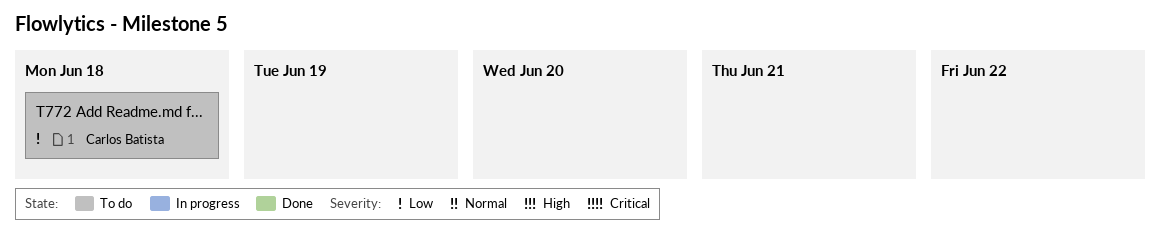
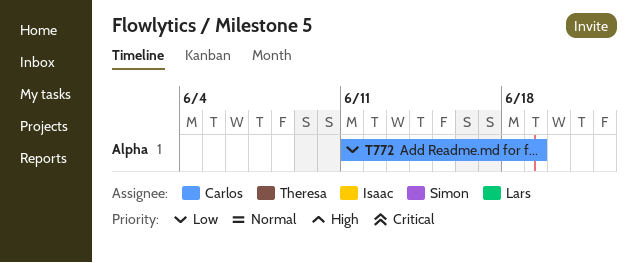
T772, due: Jun 18 -> Jun 19

